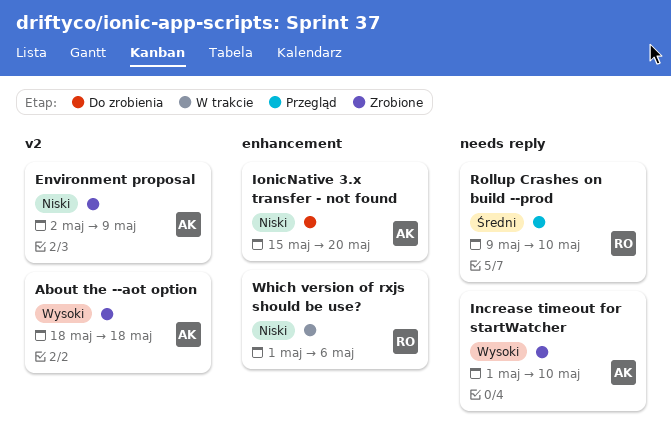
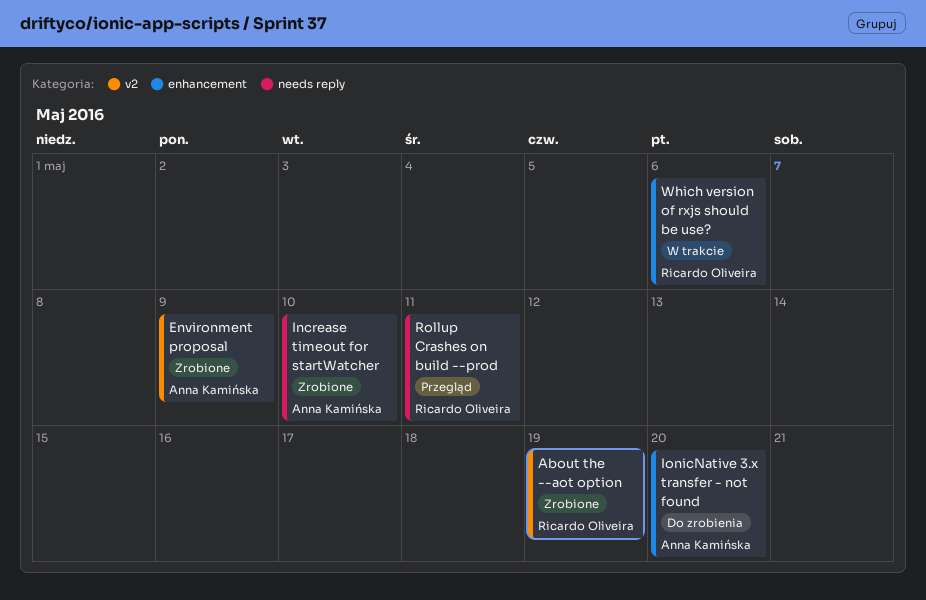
About the --aot option, owner: Anna Kamińska -> Ricardo Oliveira
About the --aot option, due: May 18 -> May 19
Rollup Crashes on build --prod, due: May 10 -> May 11

